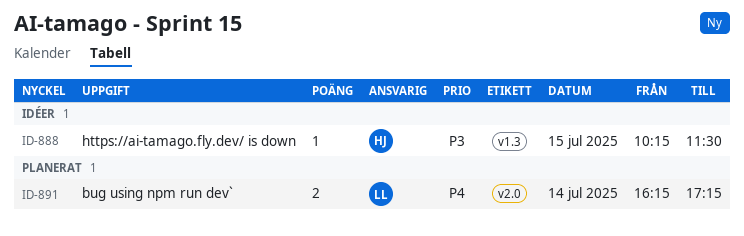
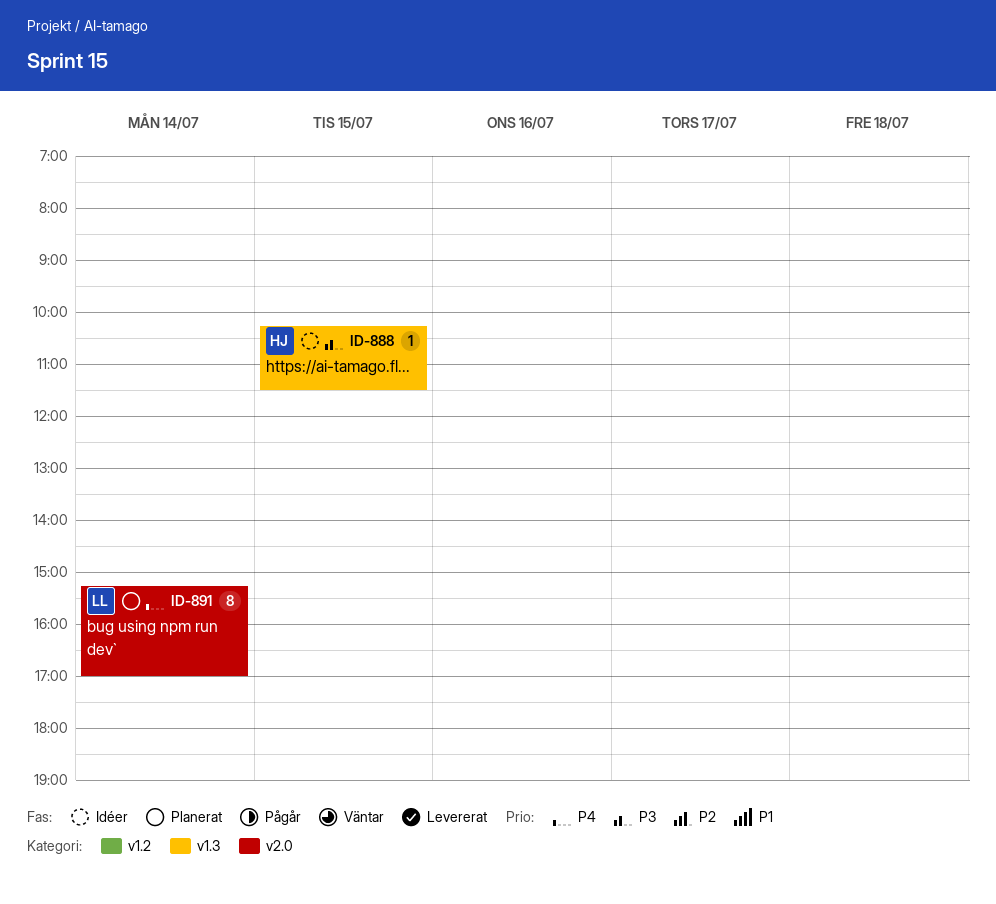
ID-891, estimate: 2 -> 8
ID-891, begins: 16:15 -> 15:15
ID-891, ends: 17:15 -> 17:00

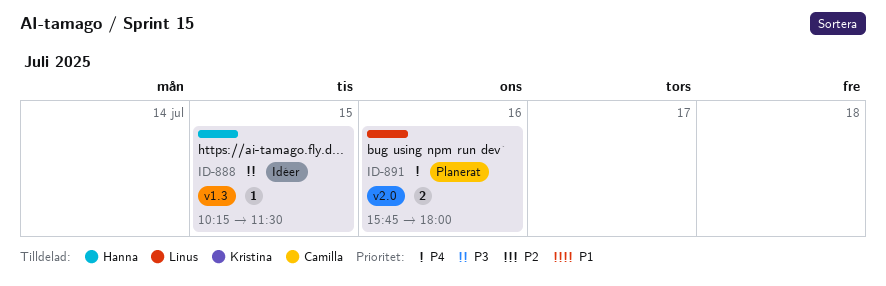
ID-891, estimate: 8 -> 2
ID-891, day: Jul 14 -> Jul 16
ID-891, begins: 15:15 -> 15:45
ID-891, ends: 17:00 -> 18:00

